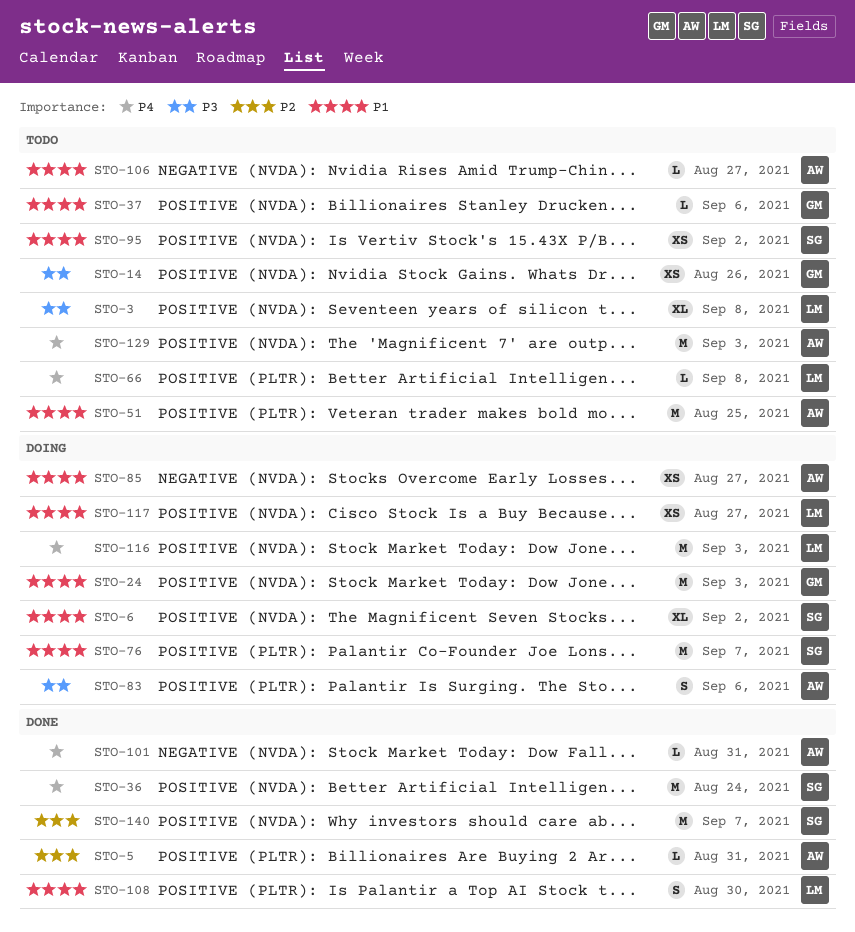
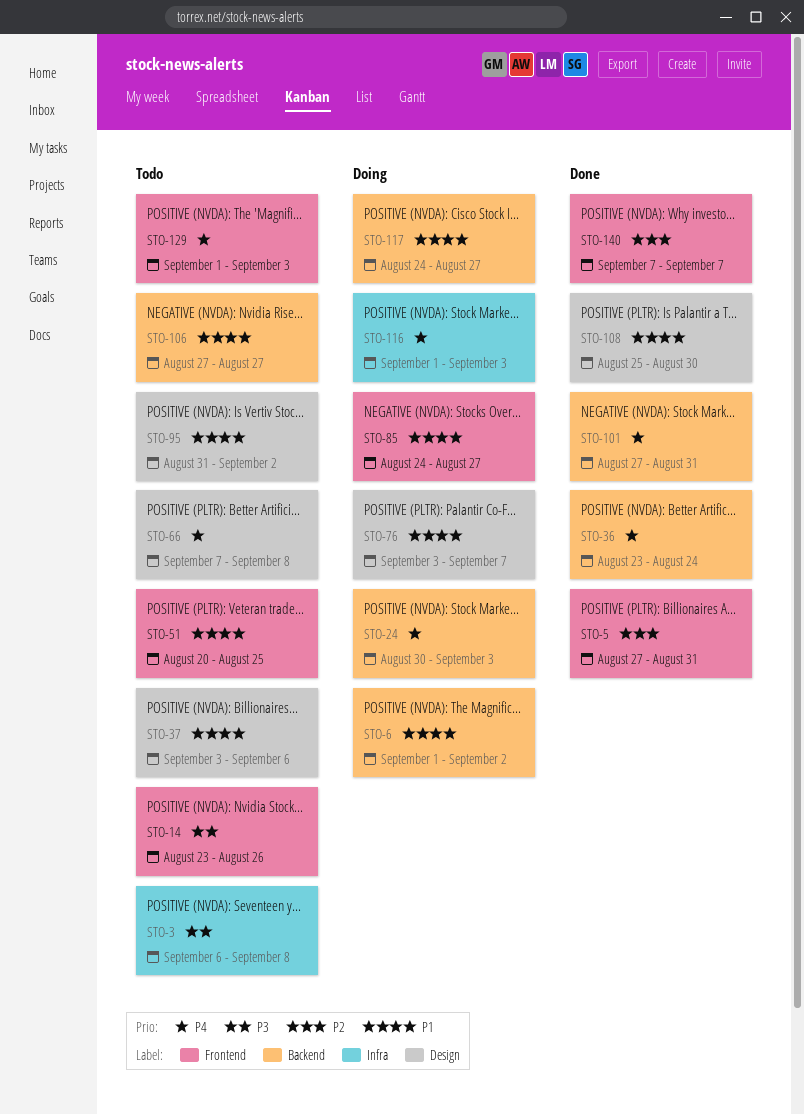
STO-24, priority: P1 -> P4
STO-83: present -> none

